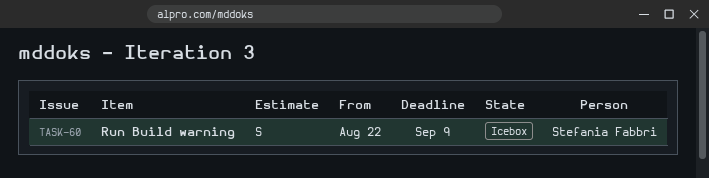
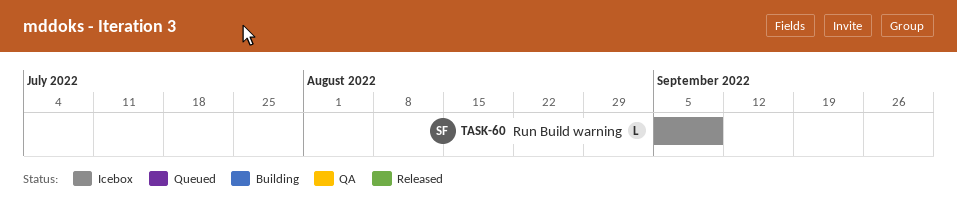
TASK-60, estimate: S -> L
TASK-60, start: Aug 22 -> Sep 5

